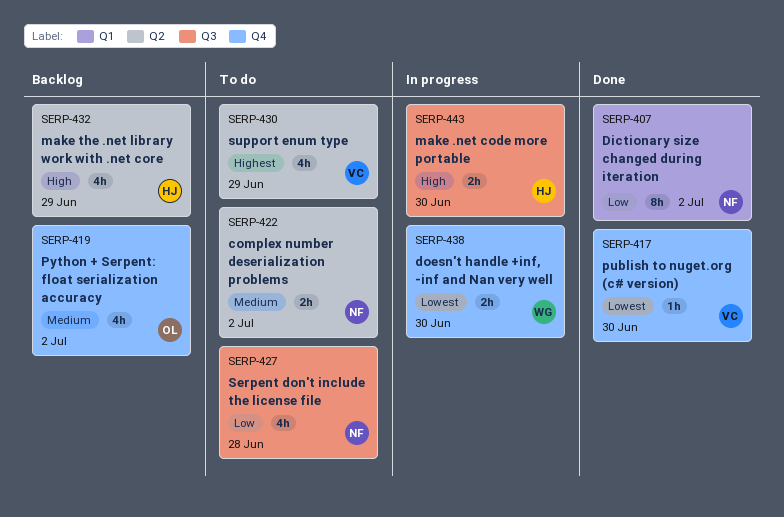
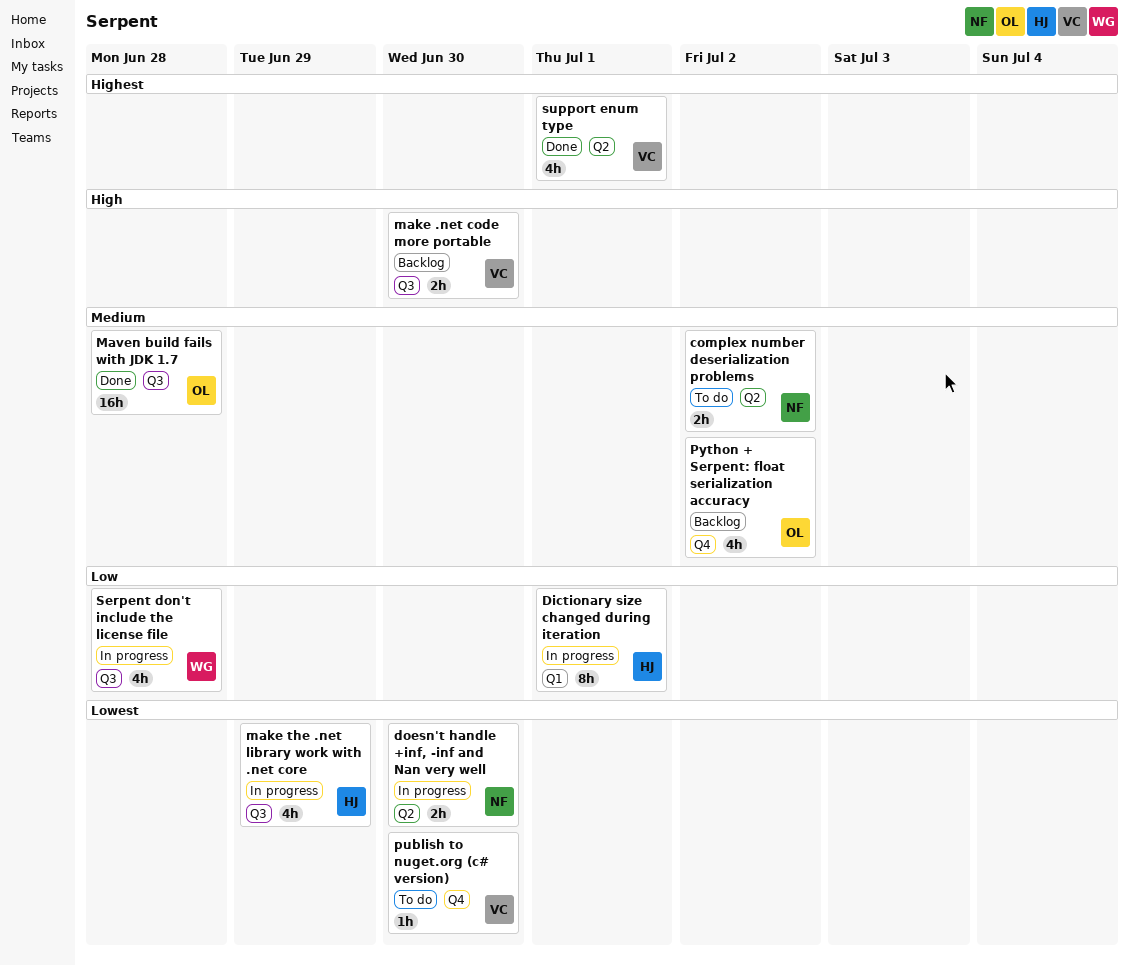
Dictionary size changed during iteration, status: Done -> In progress
Dictionary size changed during iteration, owner: NF -> HJ
Dictionary size changed during iteration, due: Jul 2 -> Jul 1
doesn't handle +inf, -inf and Nan very well, owner: WG -> NF
doesn't handle +inf, -inf and Nan very well, label: Q4 -> Q2
make .net code more portable, status: In progress -> Backlog
make .net code more portable, owner: HJ -> VC
make the .net library work with .net core, status: Backlog -> In progress
make the .net library work with .net core, priority: High -> Lowest
make the .net library work with .net core, label: Q2 -> Q3
Maven build fails with JDK 1.7: none -> present
publish to nuget.org (c# version), status: Done -> To do
Serpent don't include the license file, status: To do -> In progress
Serpent don't include the license file, owner: NF -> WG
support enum type, status: To do -> Done
support enum type, due: Jun 29 -> Jul 1

